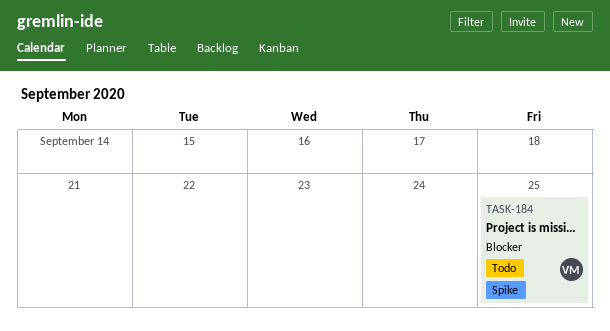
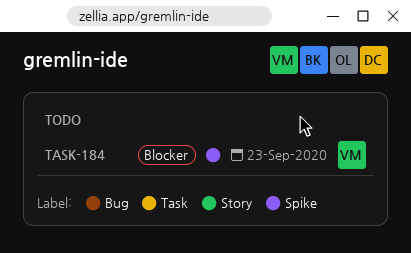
TASK-184, due: Sep 25 -> Sep 23

